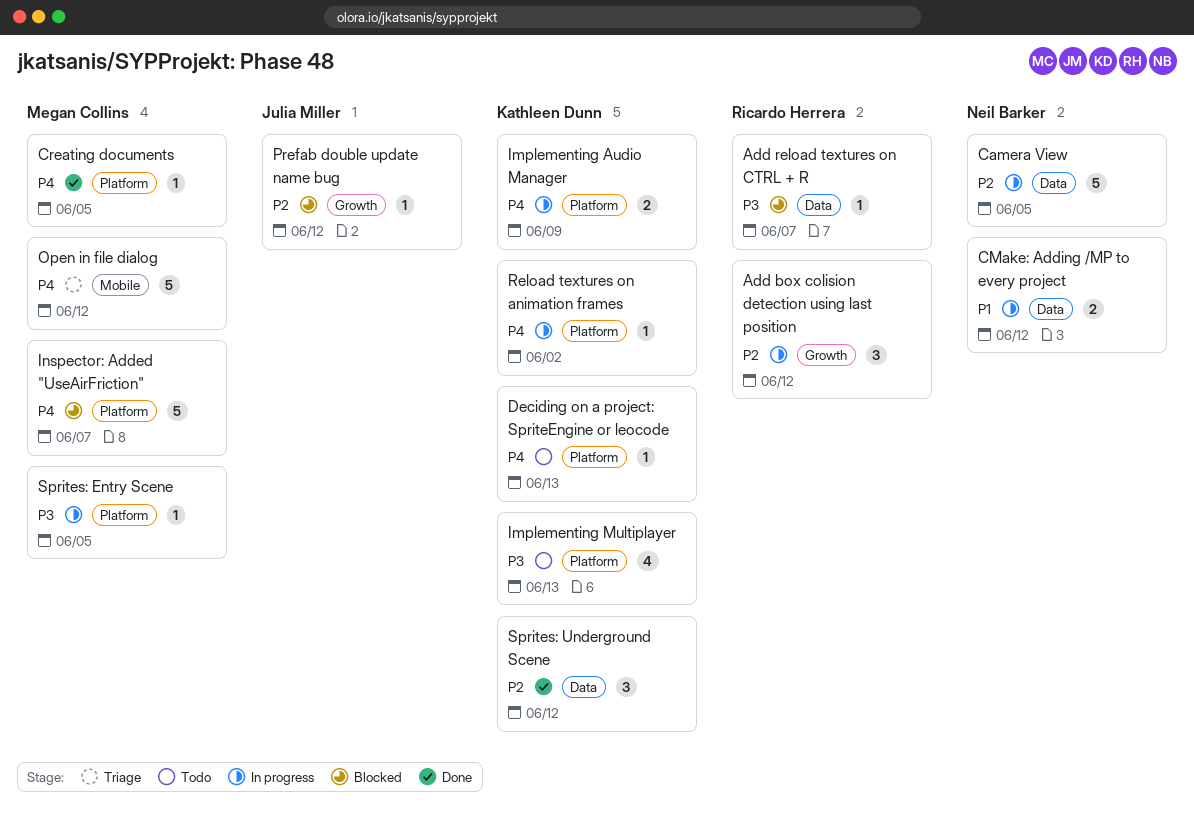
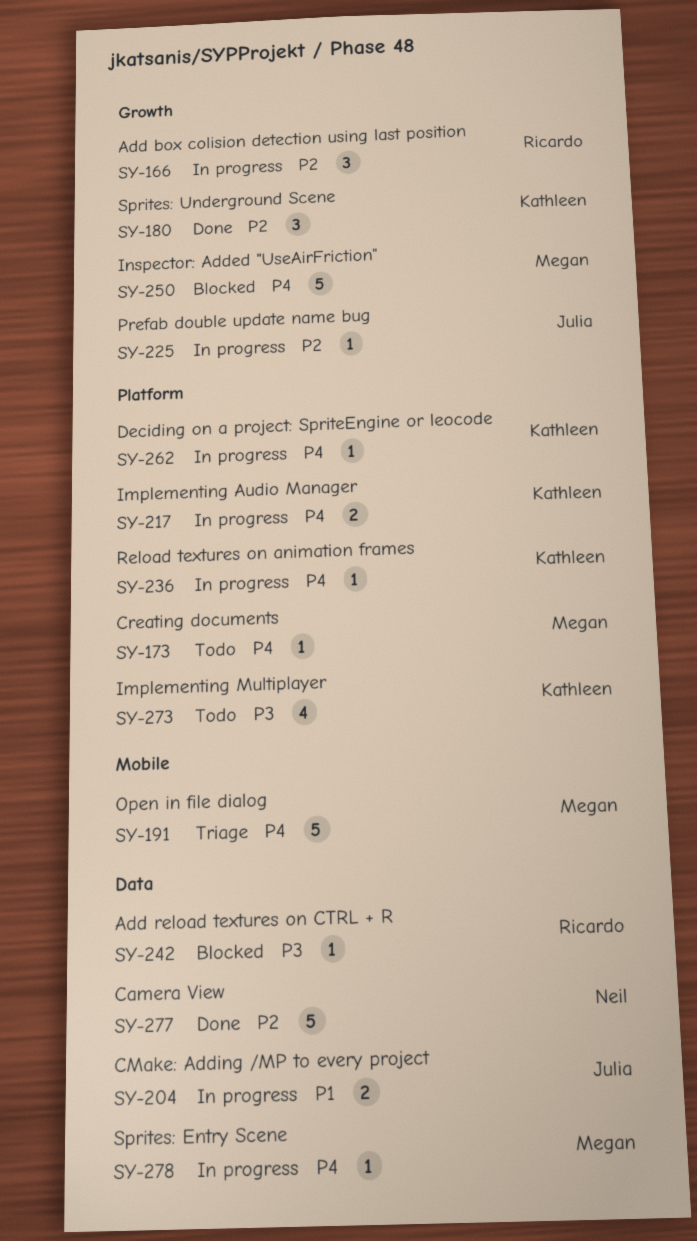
Camera View, status: In progress -> Done
CMake: Adding /MP to every project, owner: Neil Barker -> Julia Miller
Creating documents, status: Done -> Todo
Deciding on a project: SpriteEngine or leocode, status: Todo -> In progress
Inspector: Added "UseAirFriction", label: Platform -> Growth
Prefab double update name bug, status: Blocked -> In progress
Sprites: Entry Scene, priority: P3 -> P4
Sprites: Entry Scene, label: Platform -> Data
Sprites: Underground Scene, label: Data -> Growth

